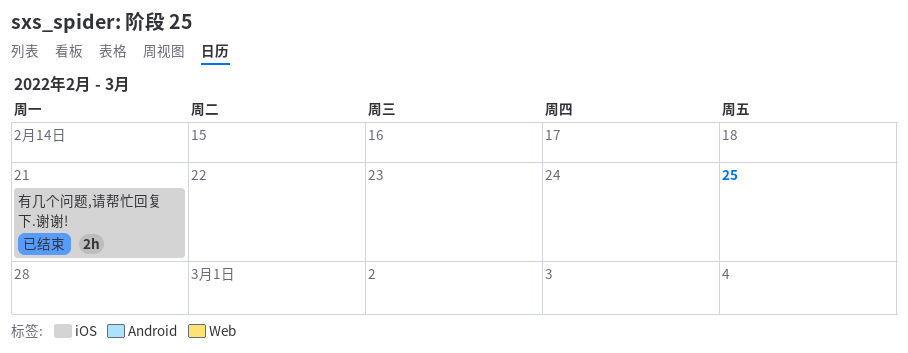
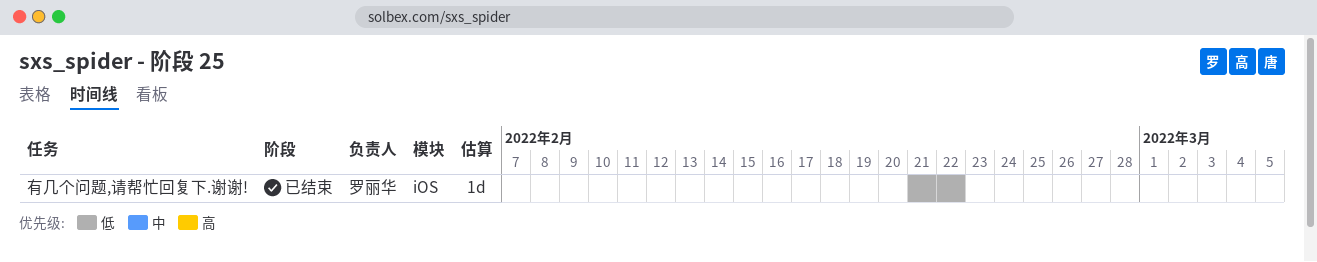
有几个问题,请帮忙回复下.谢谢!, estimate: 2h -> 1d
有几个问题,请帮忙回复下.谢谢!, due: Feb 21 -> Feb 22

